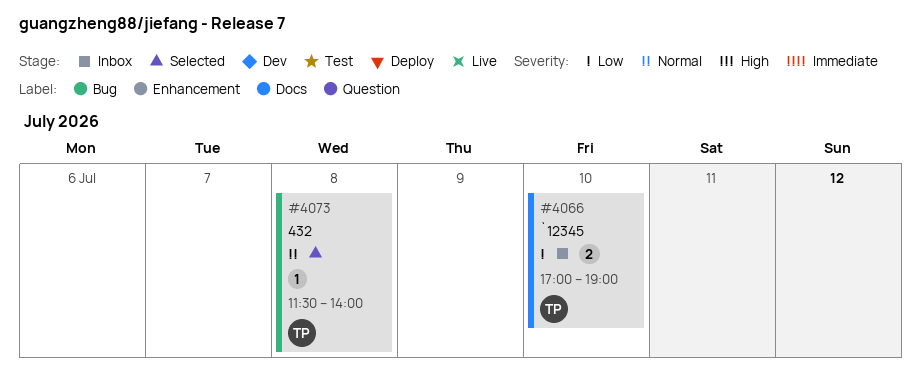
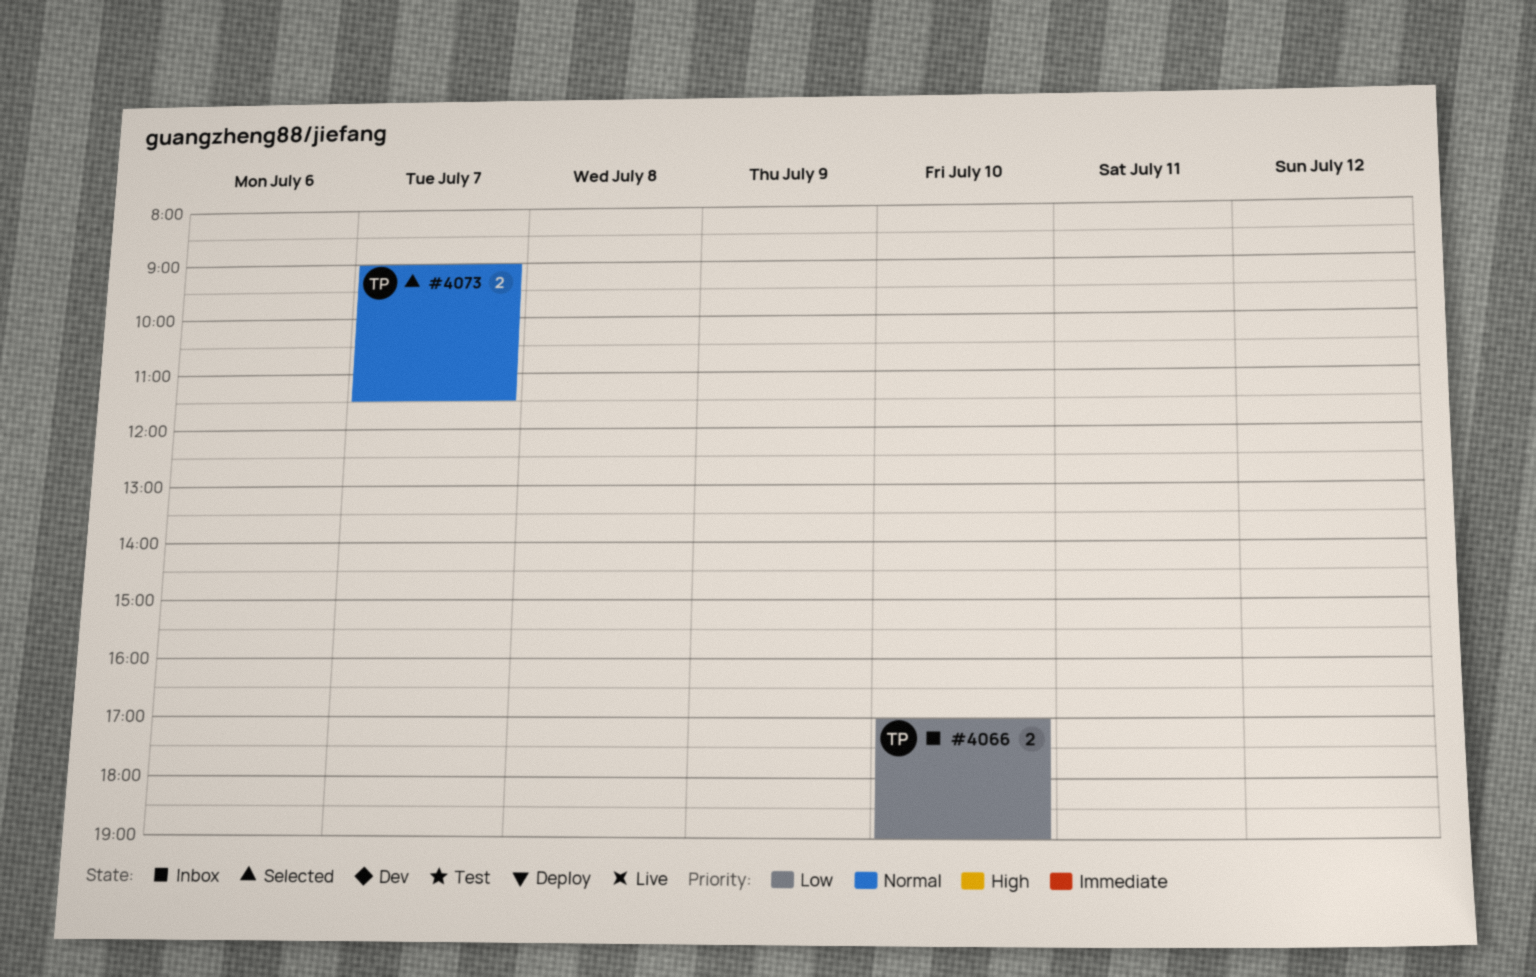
#4073, estimate: 1 -> 2
#4073, day: Jul 8 -> Jul 7
#4073, begins: 11:30 -> 09:00
#4073, ends: 14:00 -> 11:30

